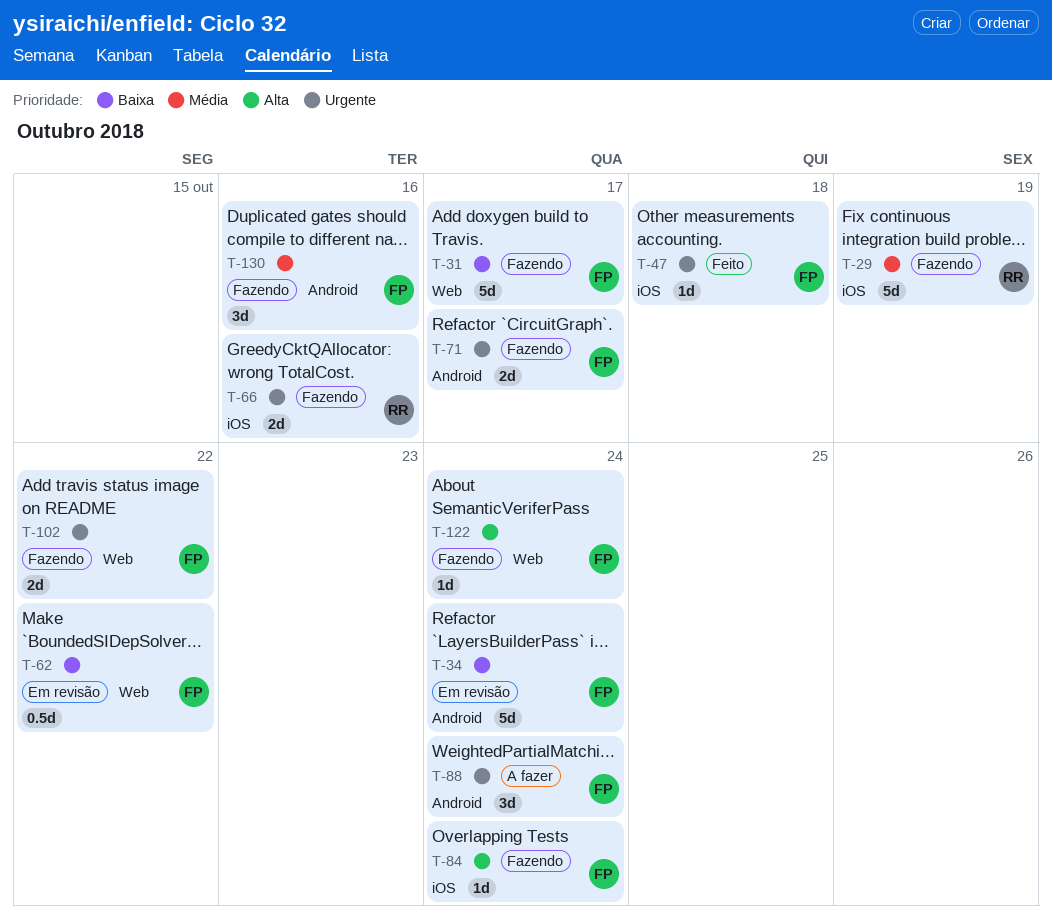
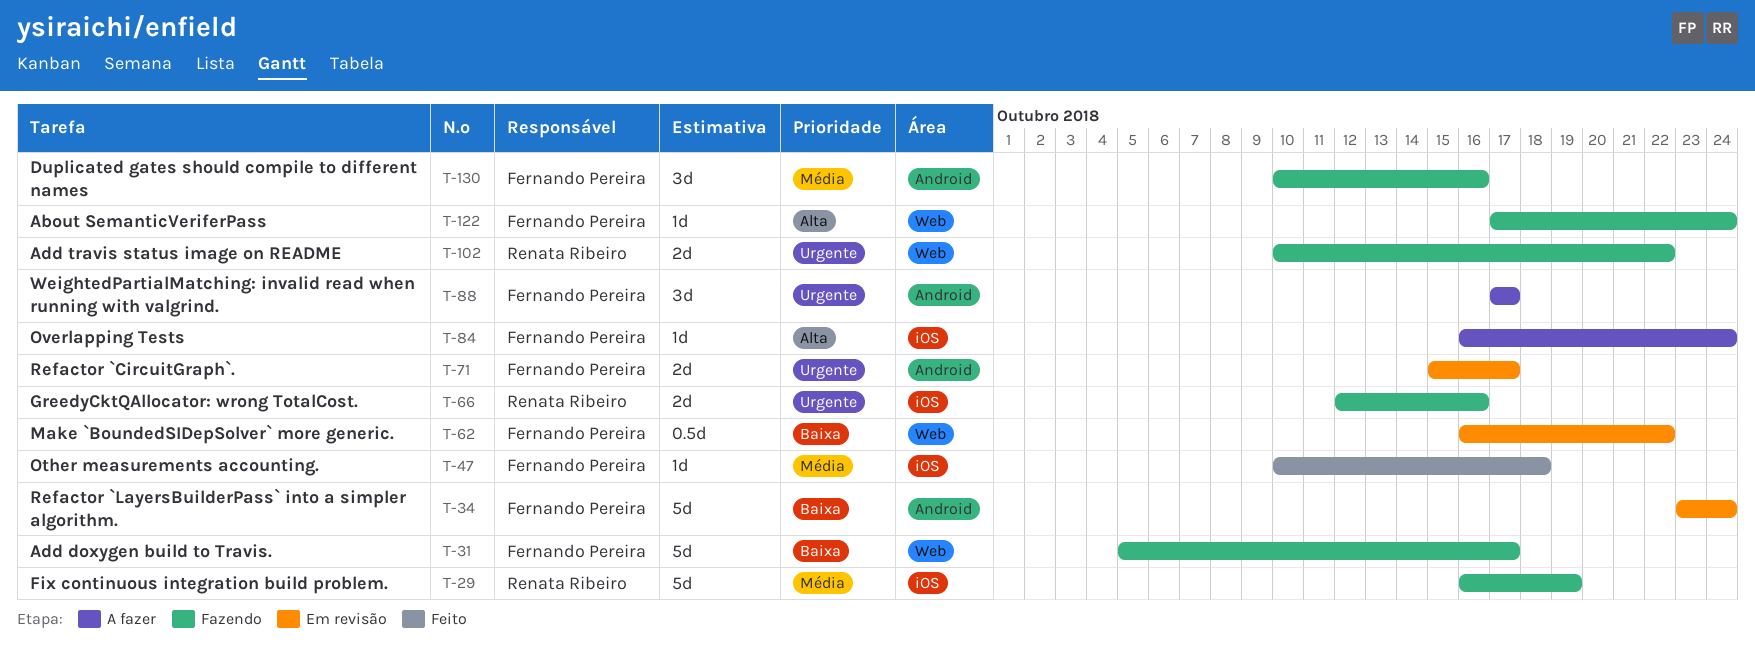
T-47, priority: Urgente -> Média
T-71, status: Fazendo -> Em revisão
T-84, status: Fazendo -> A fazer
T-88, due: Oct 24 -> Oct 17
T-102, owner: Fernando Pereira -> Renata Ribeiro

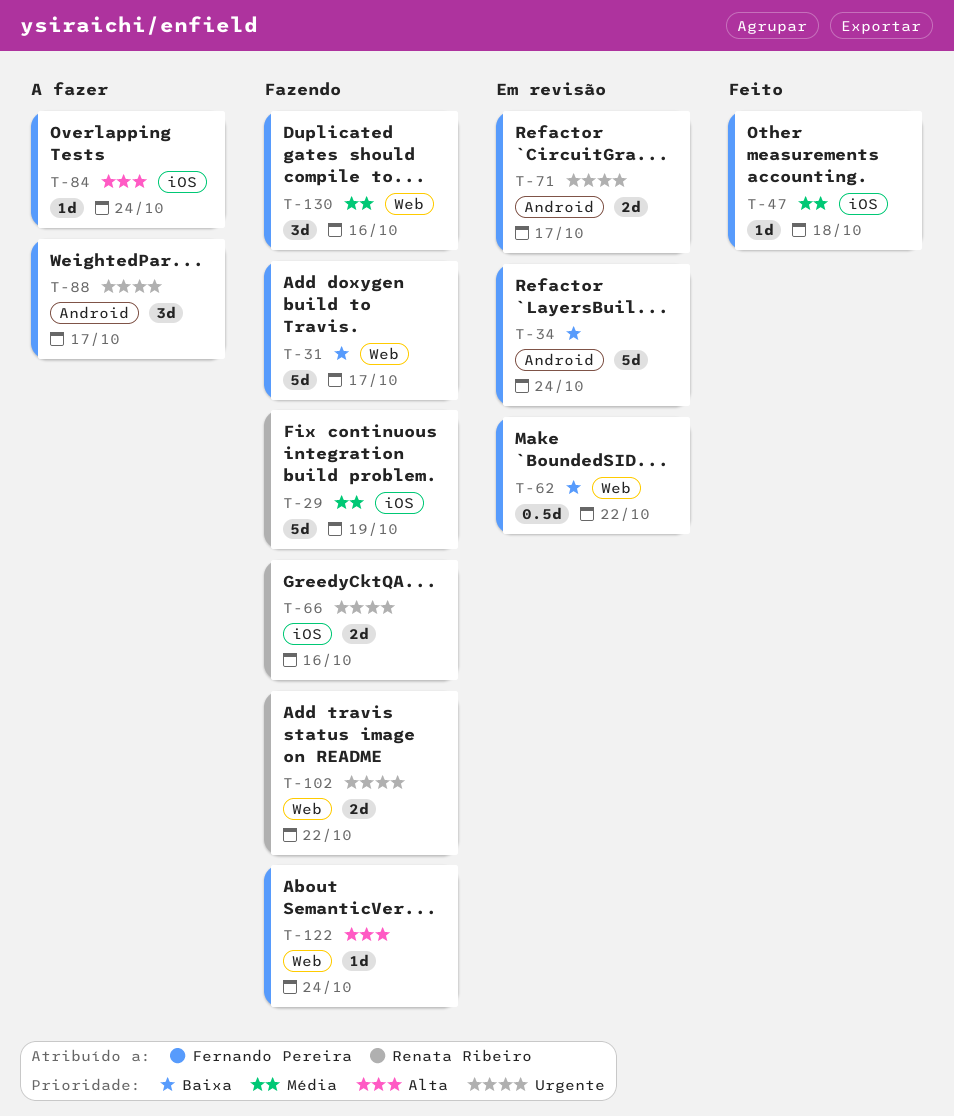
T-130, label: Android -> Web

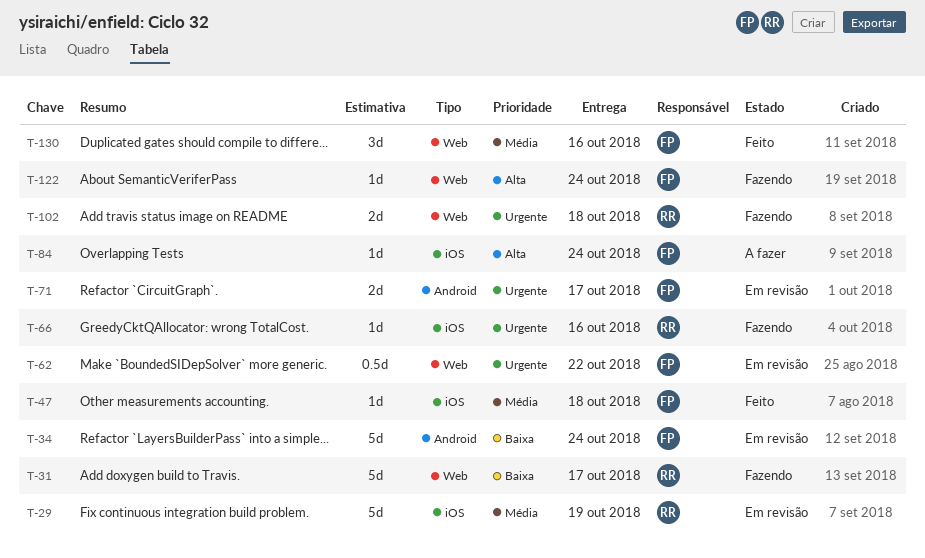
T-29, status: Fazendo -> Em revisão
T-31, owner: Fernando Pereira -> Renata Ribeiro
T-62, priority: Baixa -> Urgente
T-66, estimate: 2d -> 1d
T-88: present -> none
T-102, due: Oct 22 -> Oct 18
T-130, status: Fazendo -> Feito

